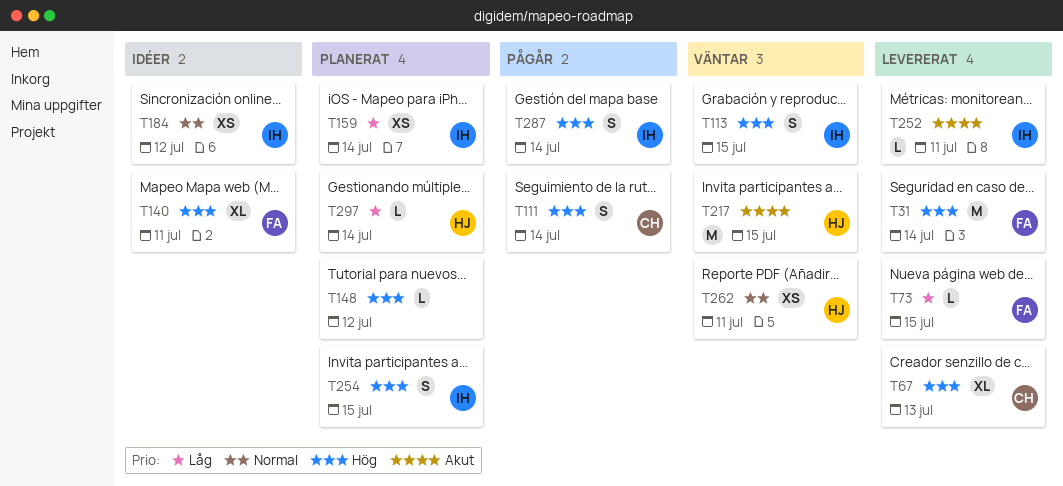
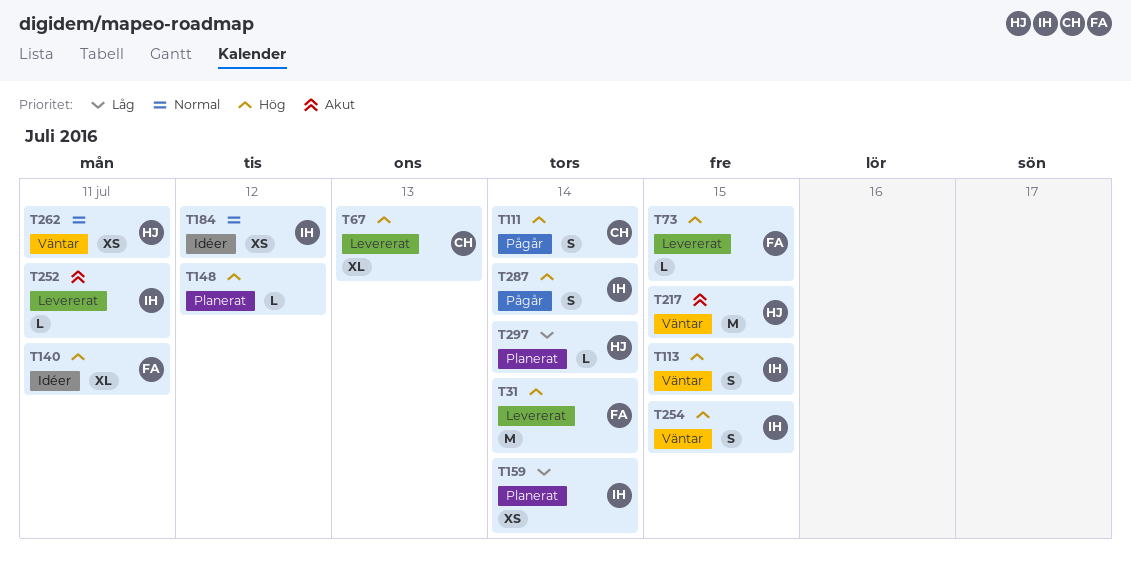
T73, priority: Låg -> Hög
T254, status: Planerat -> Väntar

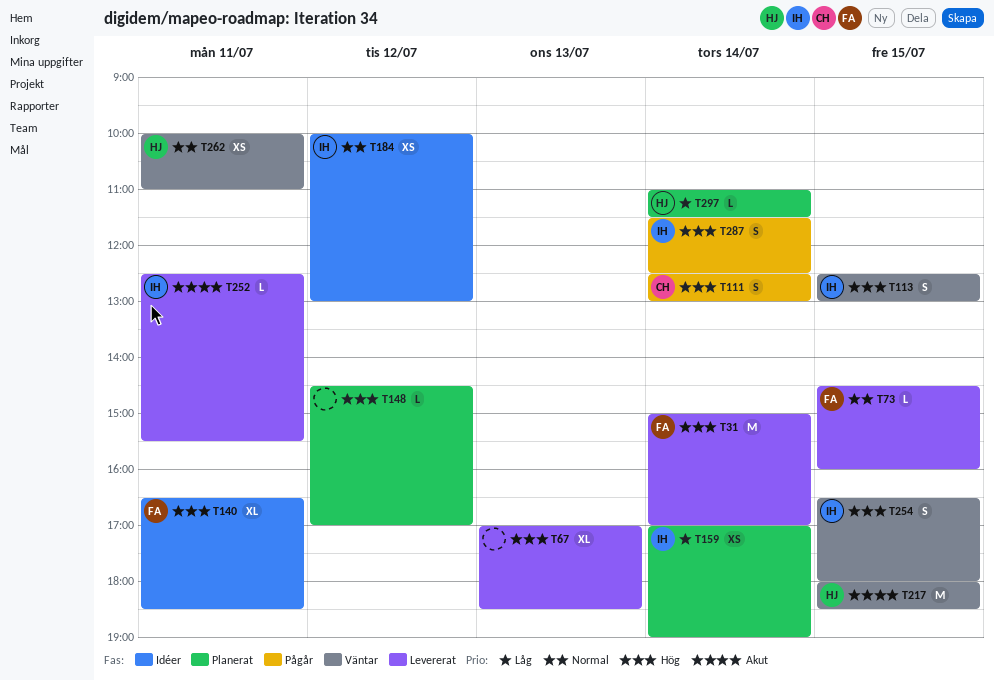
T67, owner: CH -> none
T73, priority: Hög -> Normal

